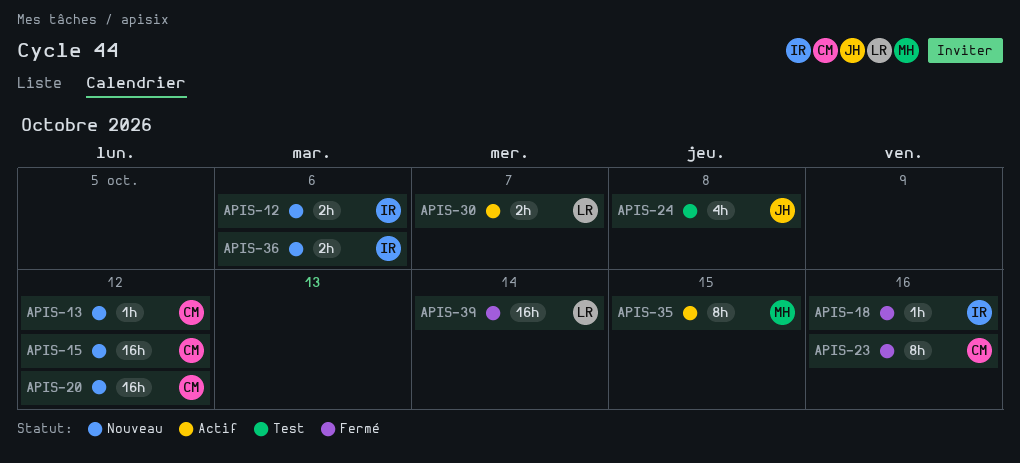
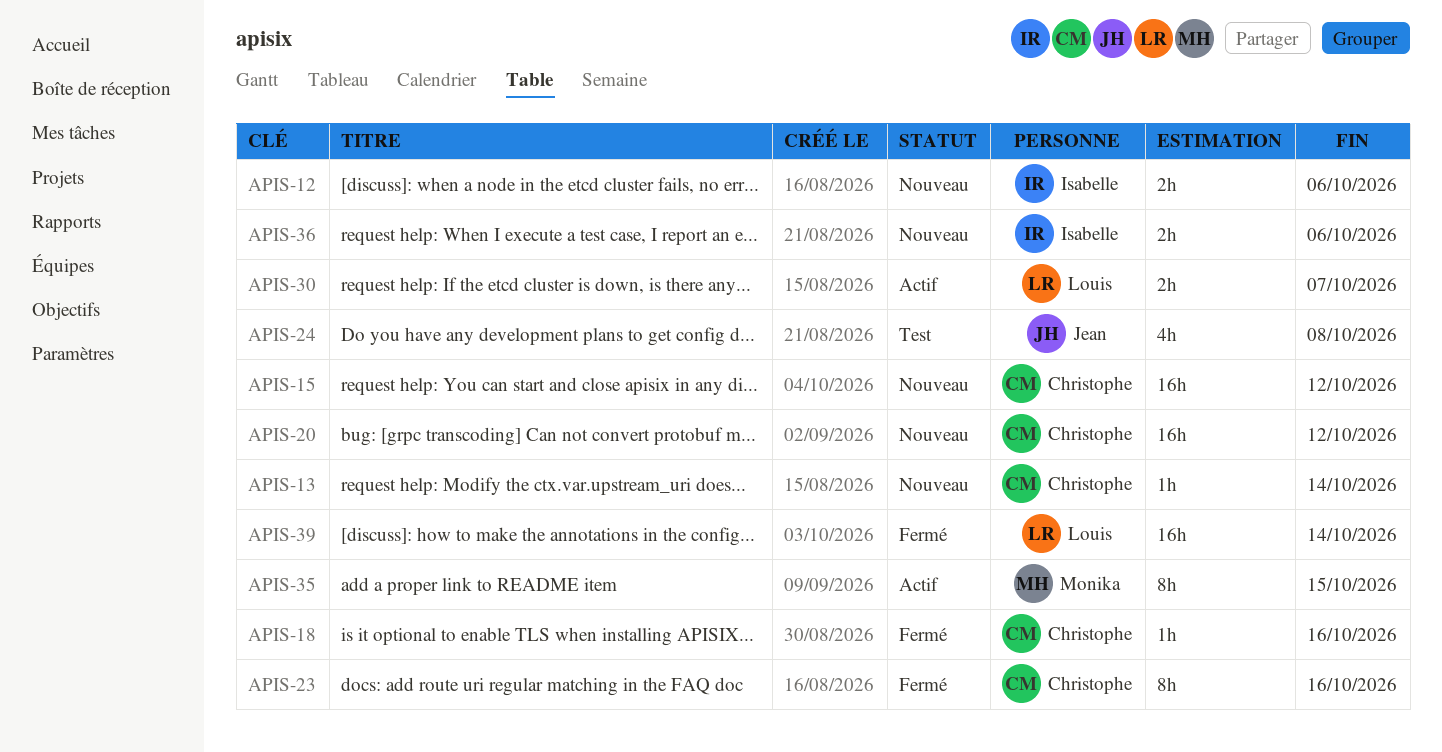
APIS-13, due: Oct 12 -> Oct 14
APIS-18, owner: Isabelle -> Christophe

